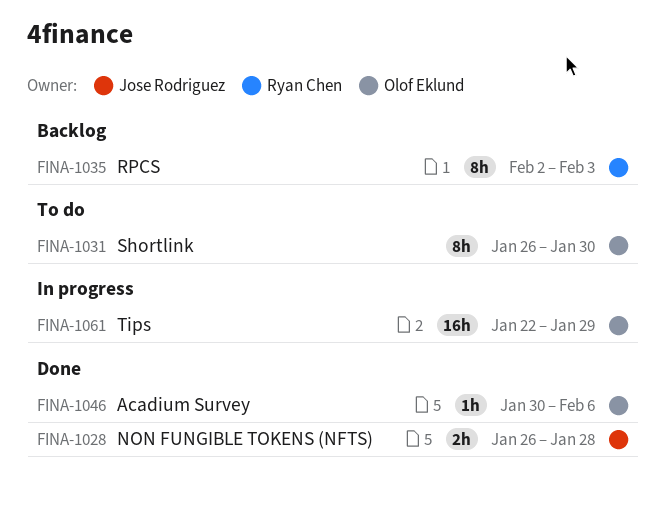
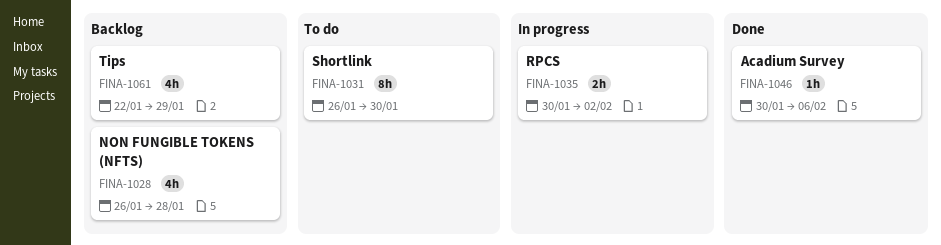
FINA-1028, status: Done -> Backlog
FINA-1028, estimate: 2h -> 4h
FINA-1035, status: Backlog -> In progress
FINA-1035, estimate: 8h -> 2h
FINA-1035, start: Feb 2 -> Jan 30
FINA-1035, due: Feb 3 -> Feb 2
FINA-1061, status: In progress -> Backlog
FINA-1061, estimate: 16h -> 4h

